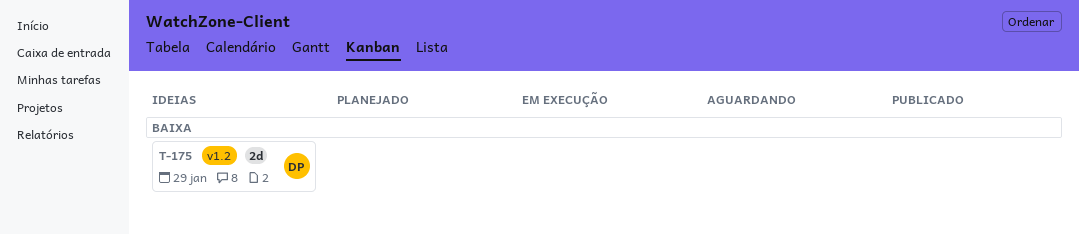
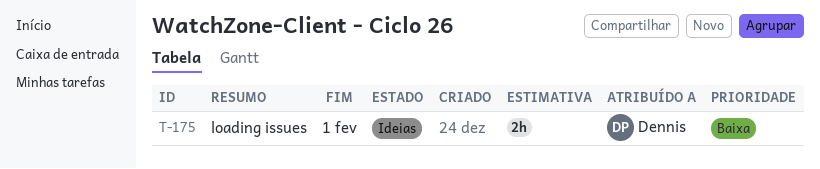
T-175, estimate: 2d -> 2h
T-175, due: Jan 29 -> Feb 1

